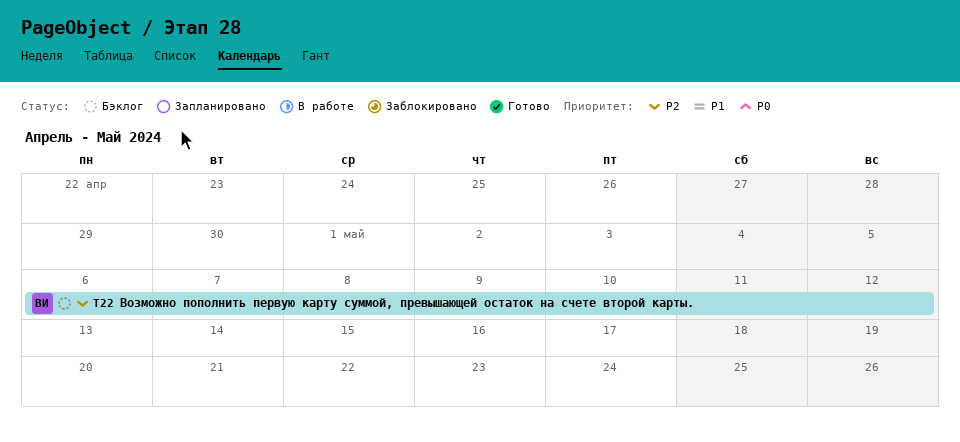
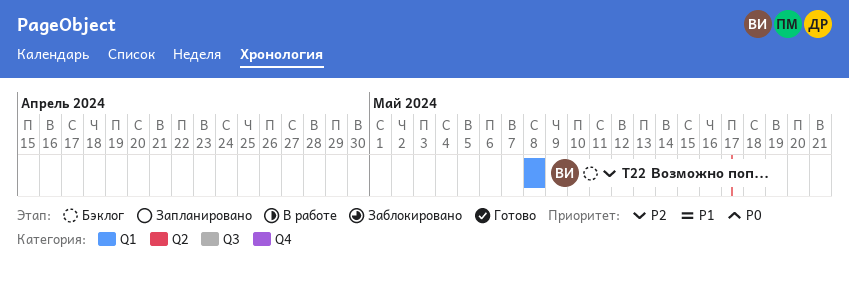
T22, start: May 6 -> May 8
T22, due: May 12 -> May 8

